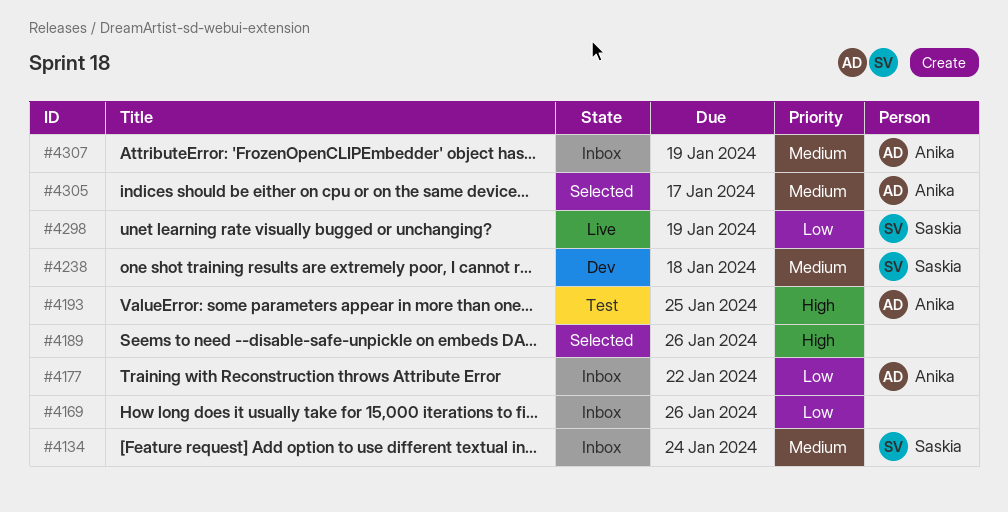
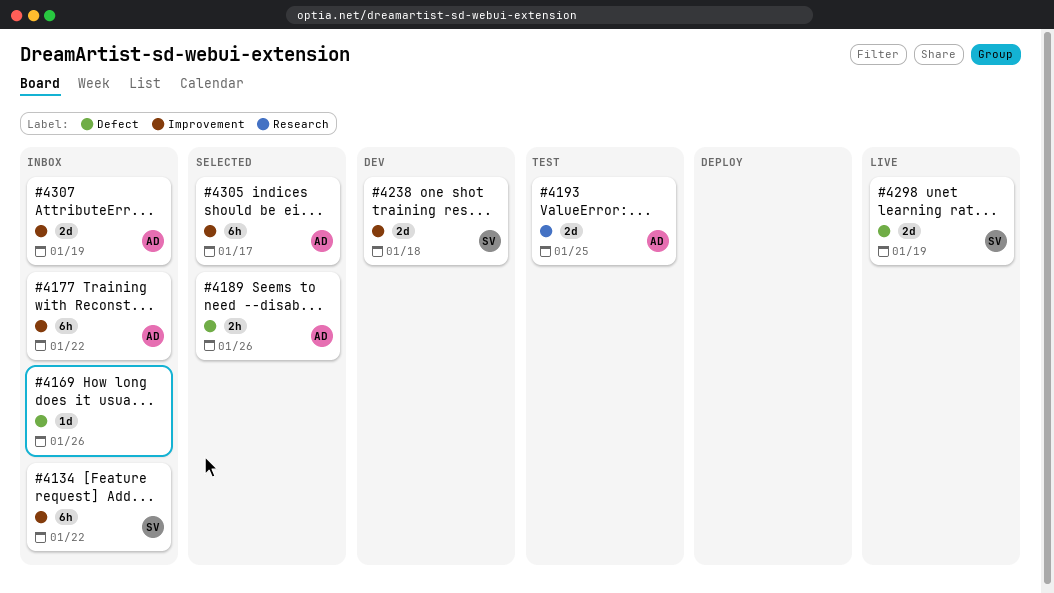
#4134, due: Jan 24 -> Jan 22
#4189, owner: none -> Anika

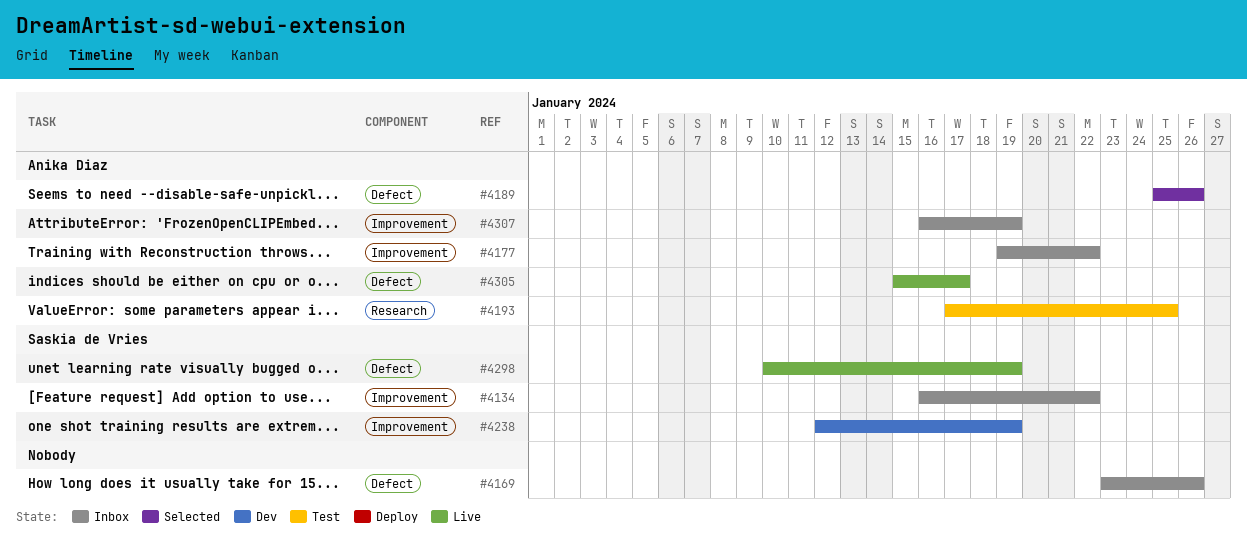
#4238, due: Jan 18 -> Jan 19
#4305, status: Selected -> Live
#4305, label: Improvement -> Defect

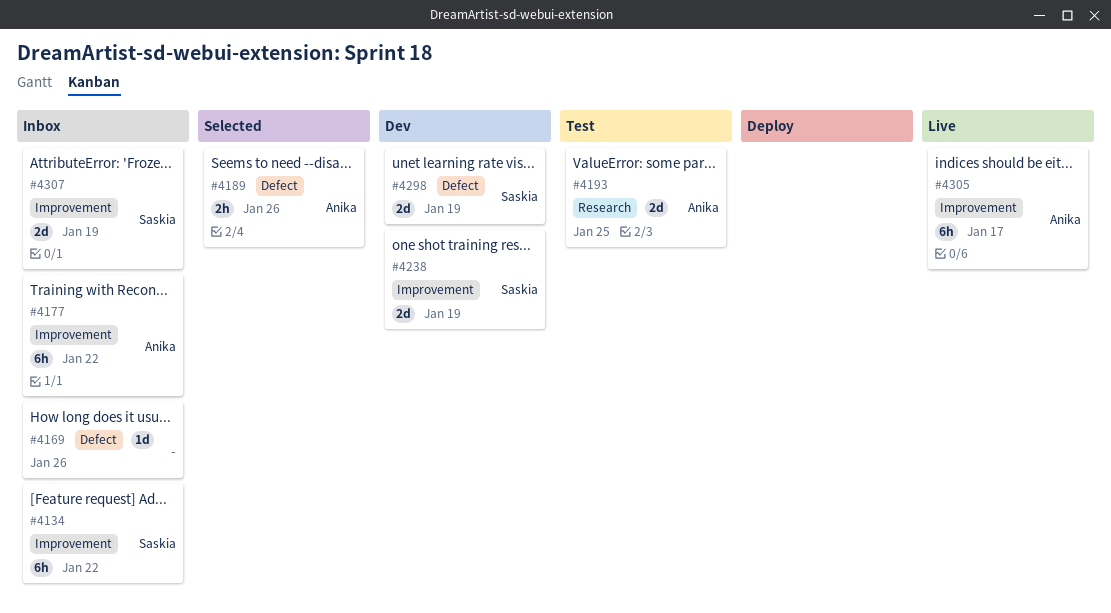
#4298, status: Live -> Dev
#4305, label: Defect -> Improvement
#4307, owner: Anika Diaz -> Saskia de Vries

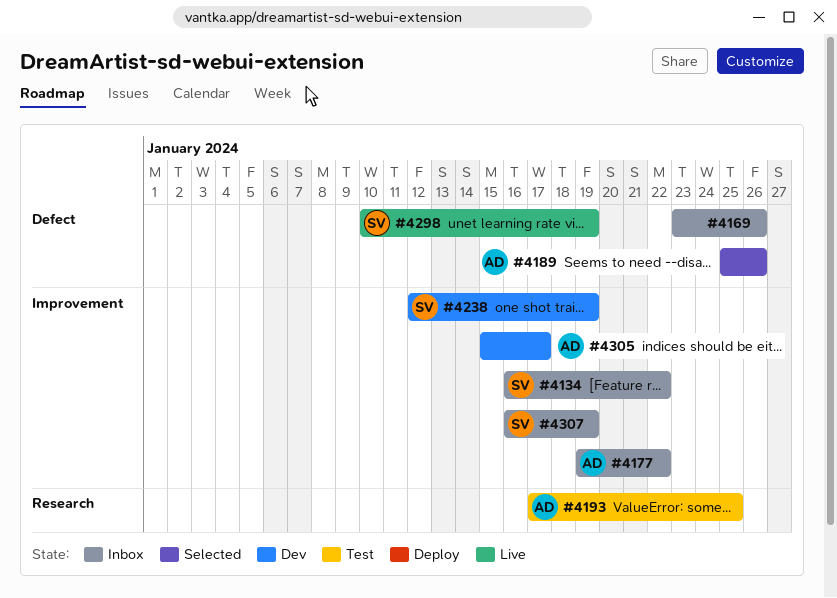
#4298, status: Dev -> Live
#4305, status: Live -> Dev

